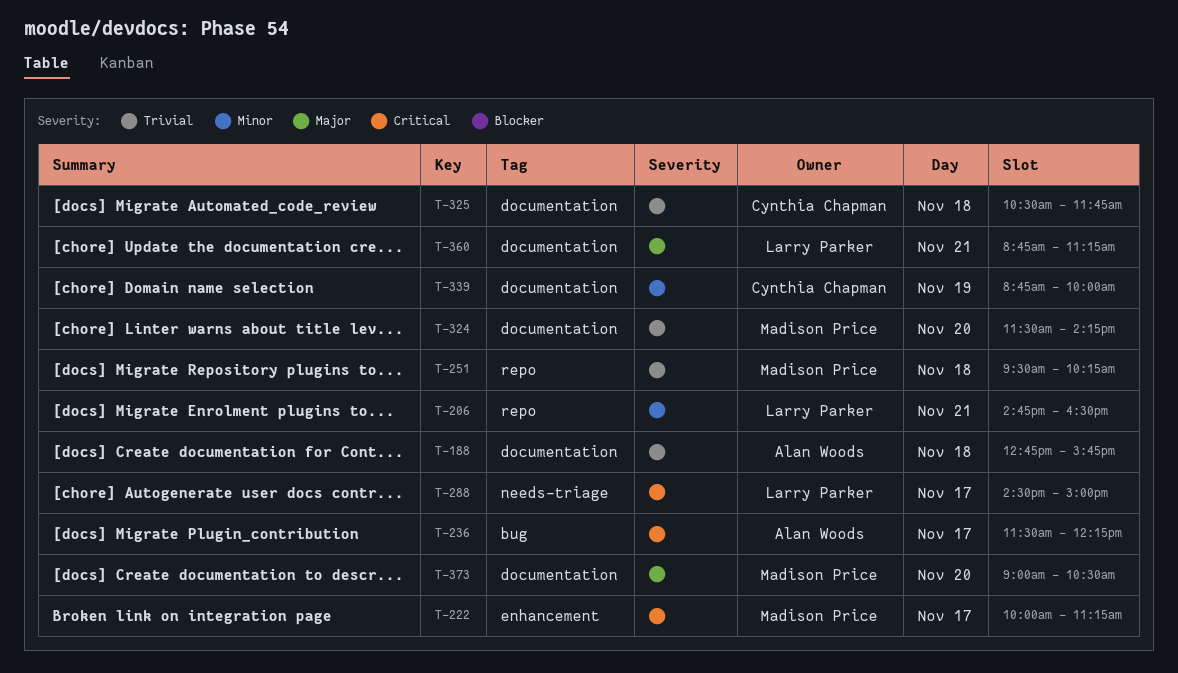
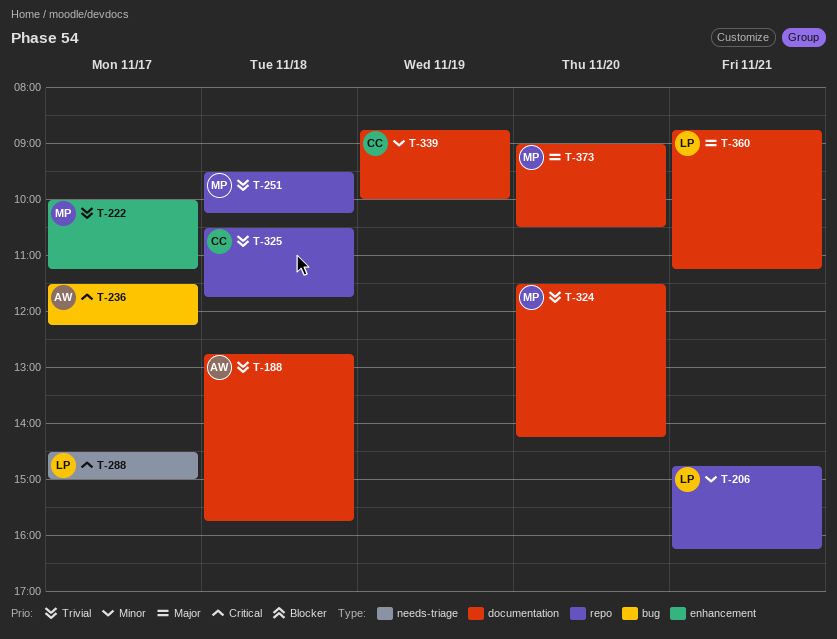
T-206, ends: 16:30 -> 16:15
T-222, priority: Critical -> Trivial
T-325, label: documentation -> repo

